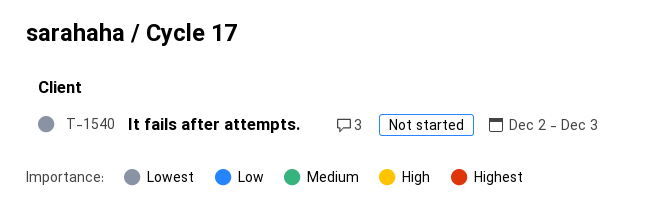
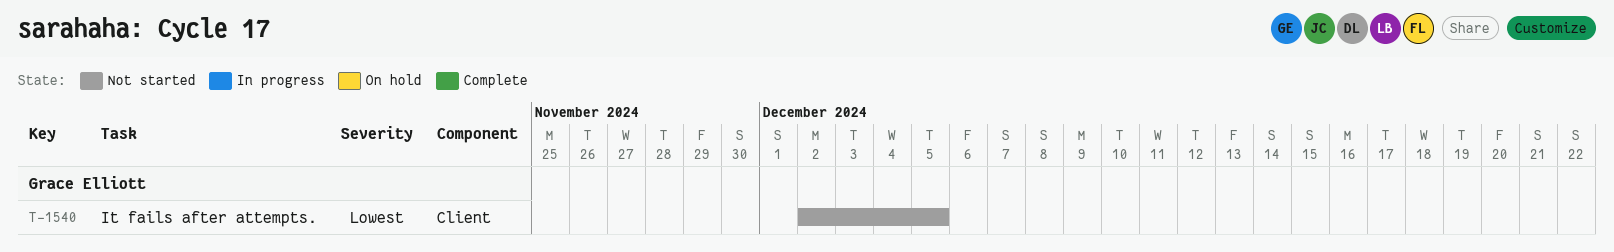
T-1540, due: Dec 3 -> Dec 5

